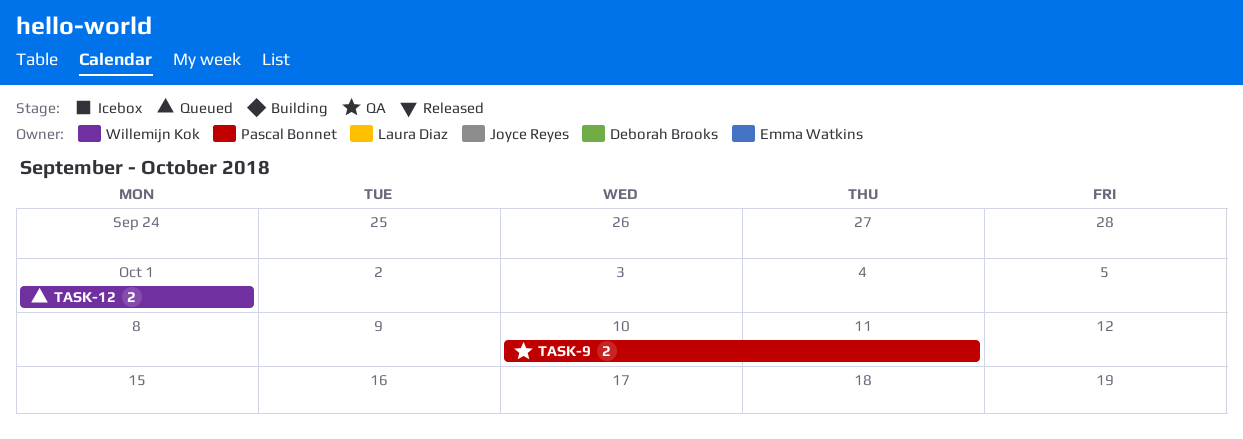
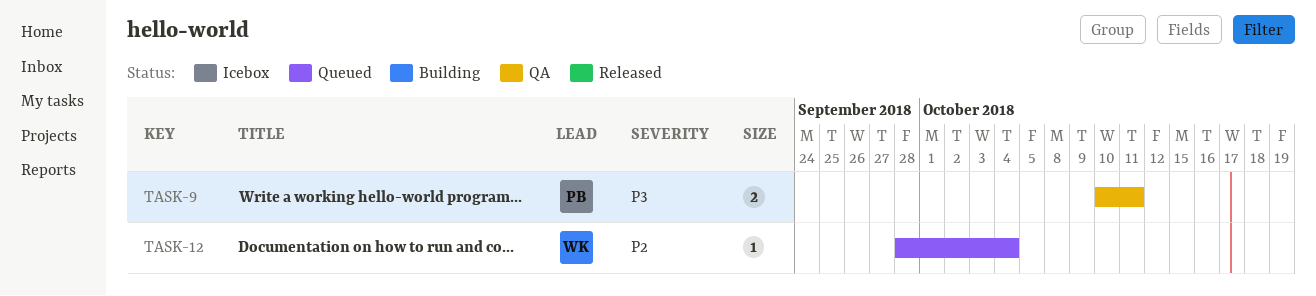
TASK-12, estimate: 2 -> 1
TASK-12, start: Oct 1 -> Sep 28
TASK-12, due: Oct 1 -> Oct 4

